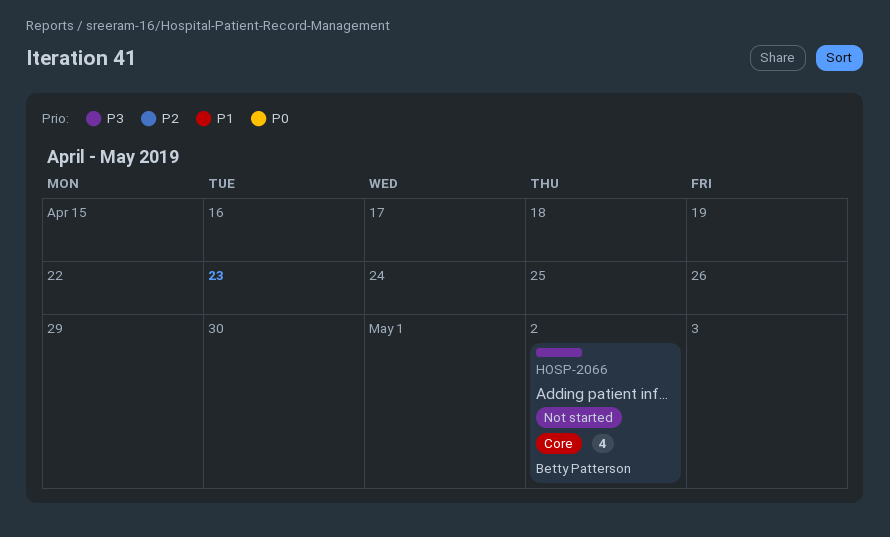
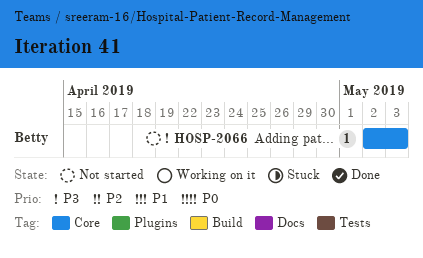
HOSP-2066, estimate: 4 -> 1
HOSP-2066, due: May 2 -> May 3

